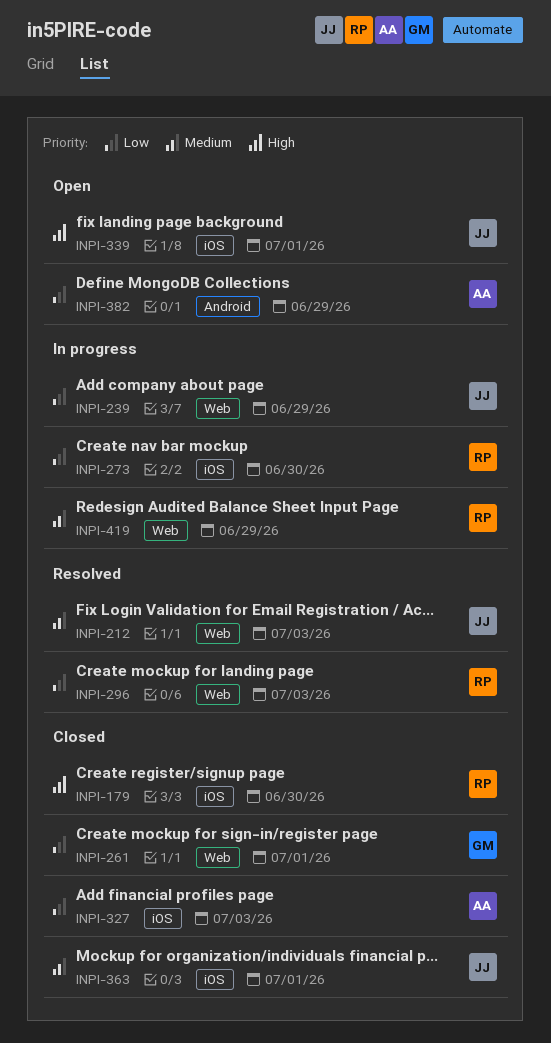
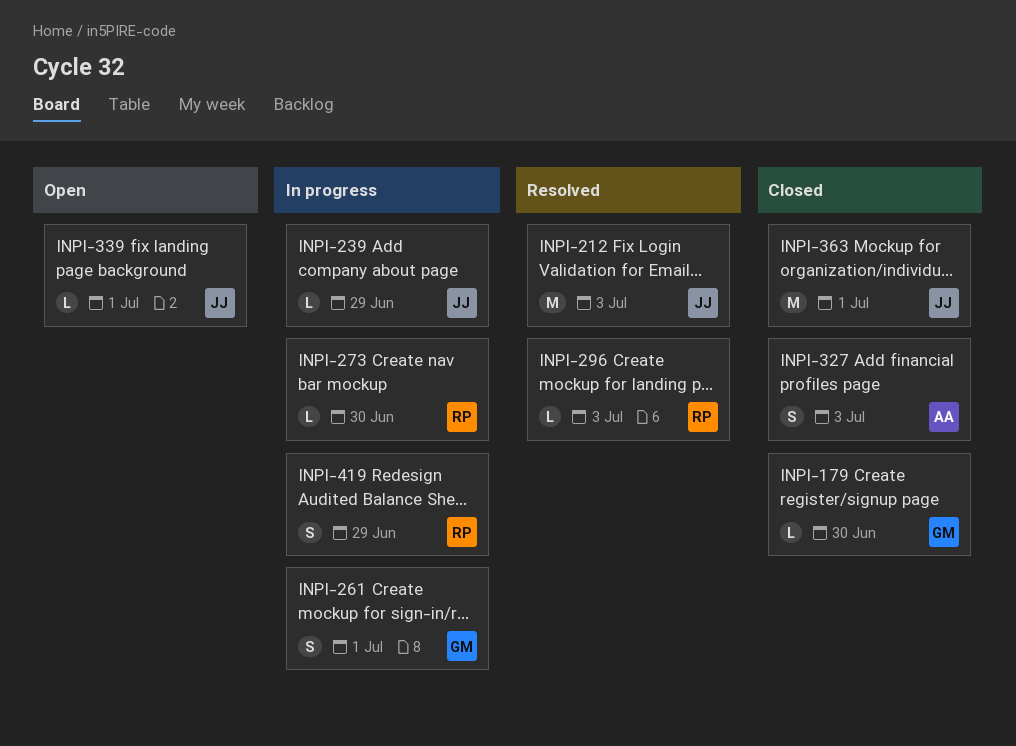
INPI-179, owner: RP -> GM
INPI-261, status: Closed -> In progress
INPI-382: present -> none

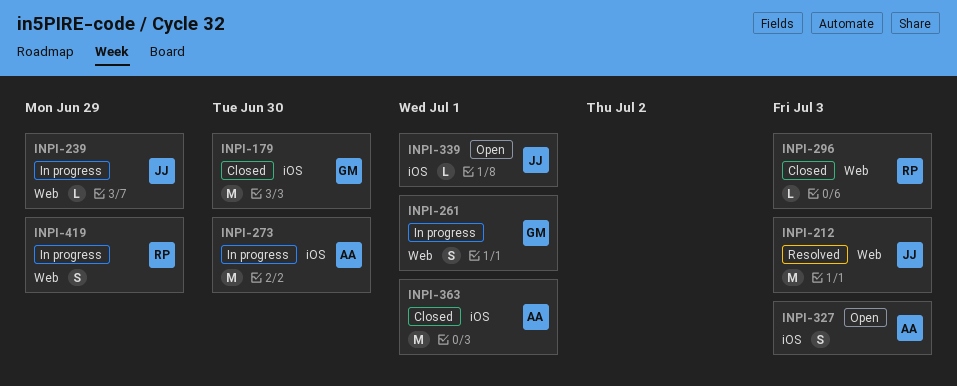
INPI-179, estimate: L -> M
INPI-273, owner: RP -> AA
INPI-273, estimate: L -> M
INPI-296, status: Resolved -> Closed
INPI-327, status: Closed -> Open
INPI-363, owner: JJ -> AA

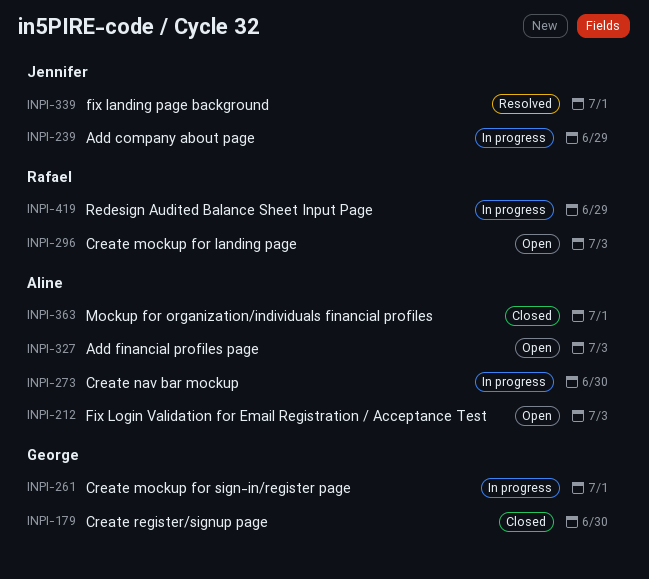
INPI-212, status: Resolved -> Open
INPI-212, owner: Jennifer -> Aline
INPI-296, status: Closed -> Open
INPI-339, status: Open -> Resolved

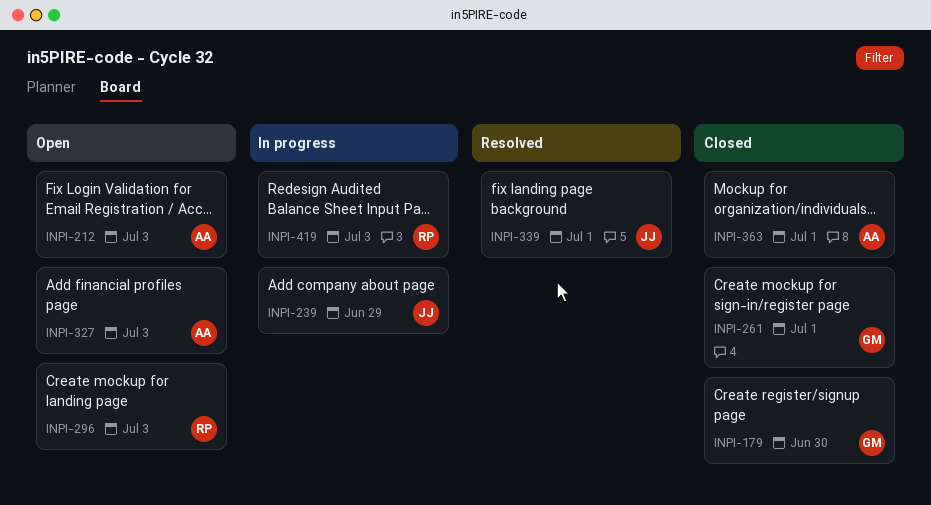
INPI-261, status: In progress -> Closed
INPI-273: present -> none
INPI-419, due: Jun 29 -> Jul 3

